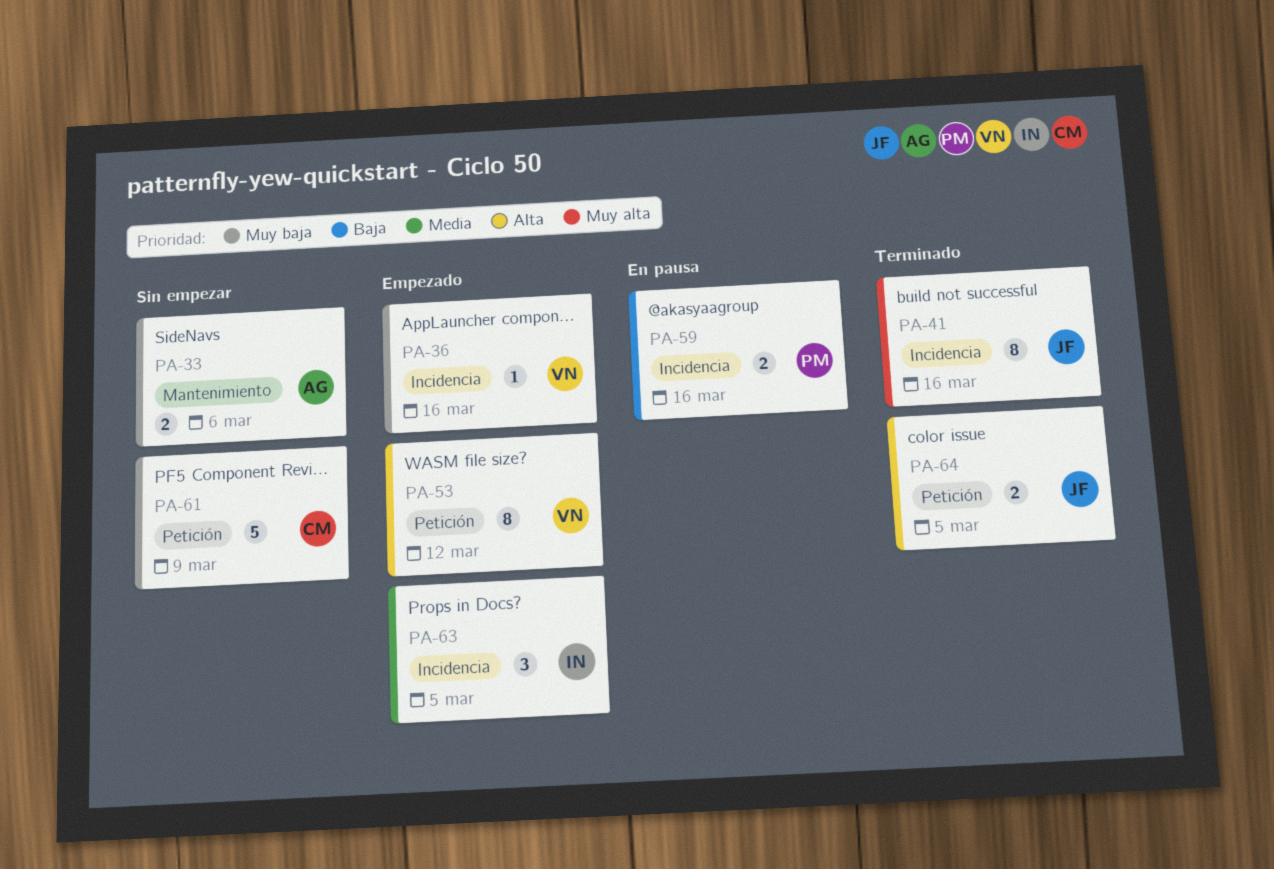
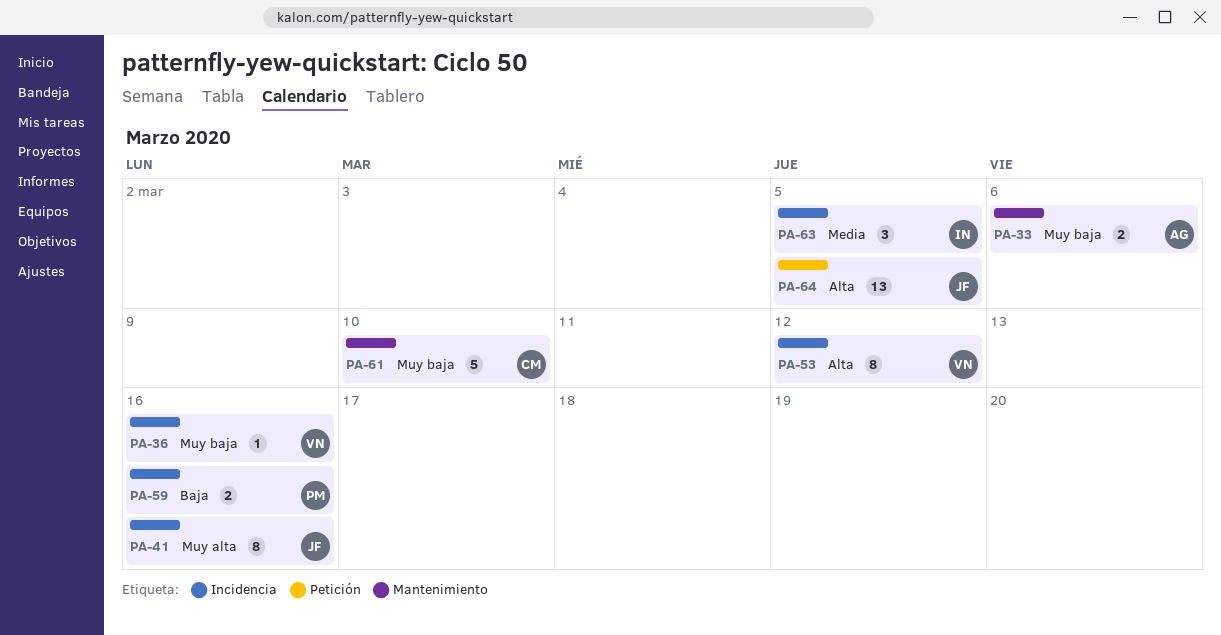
PA-53, label: Petición -> Incidencia
PA-61, label: Petición -> Mantenimiento
PA-61, due: Mar 9 -> Mar 10
PA-64, estimate: 2 -> 13

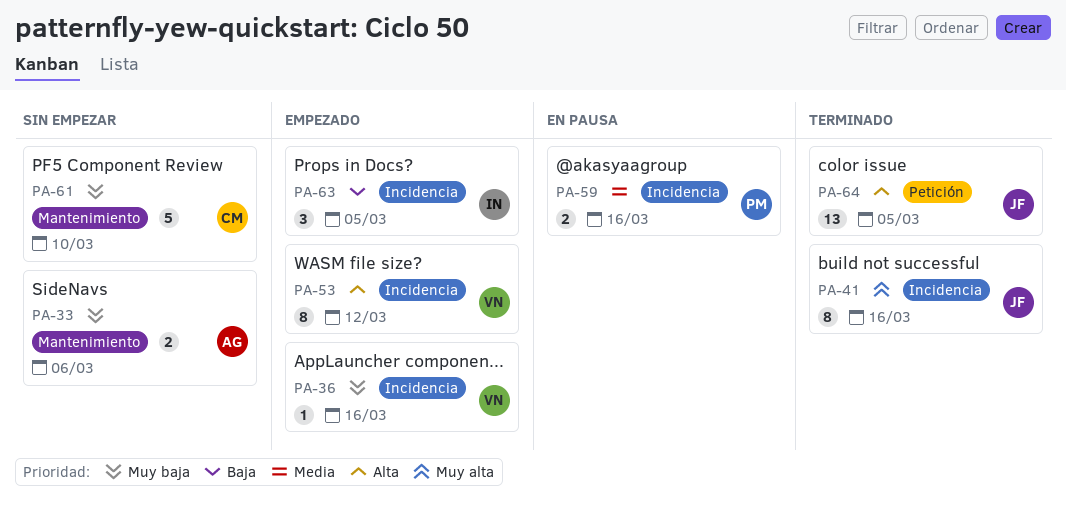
PA-59, priority: Baja -> Media
PA-63, priority: Media -> Baja

